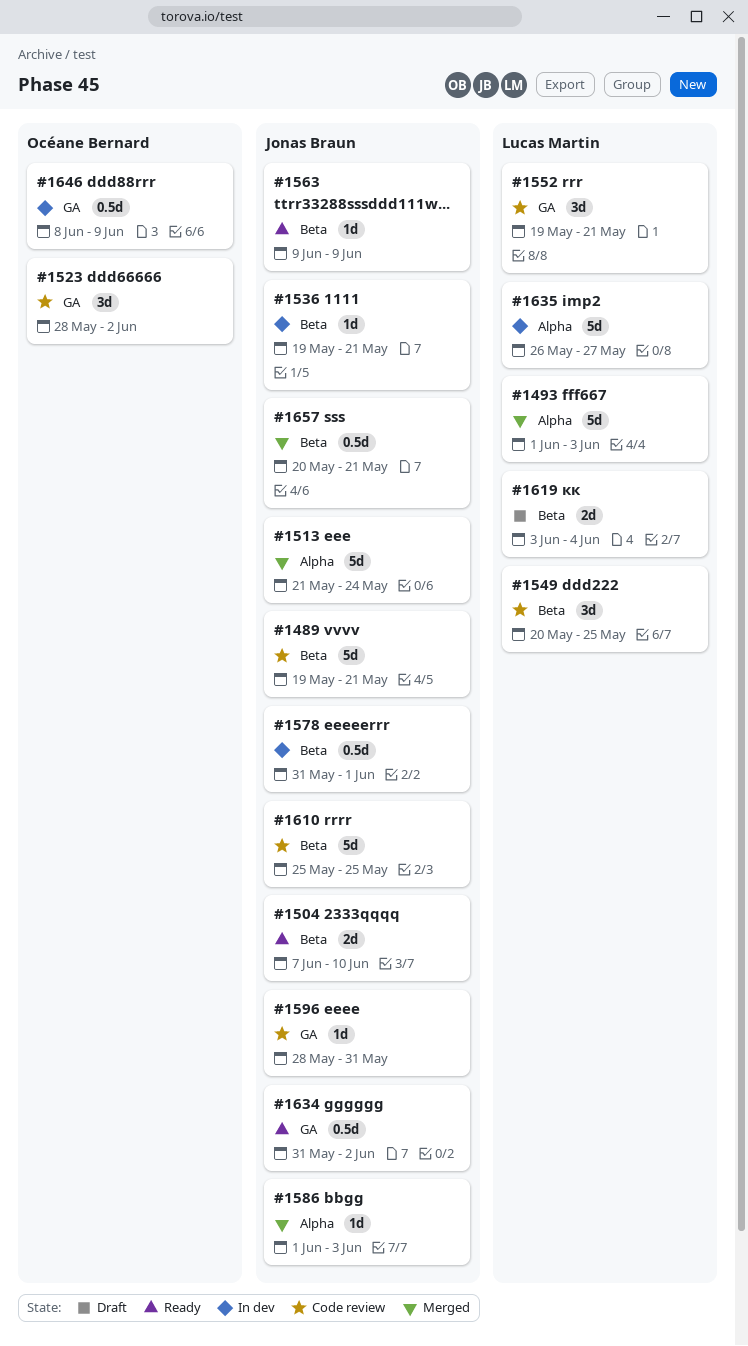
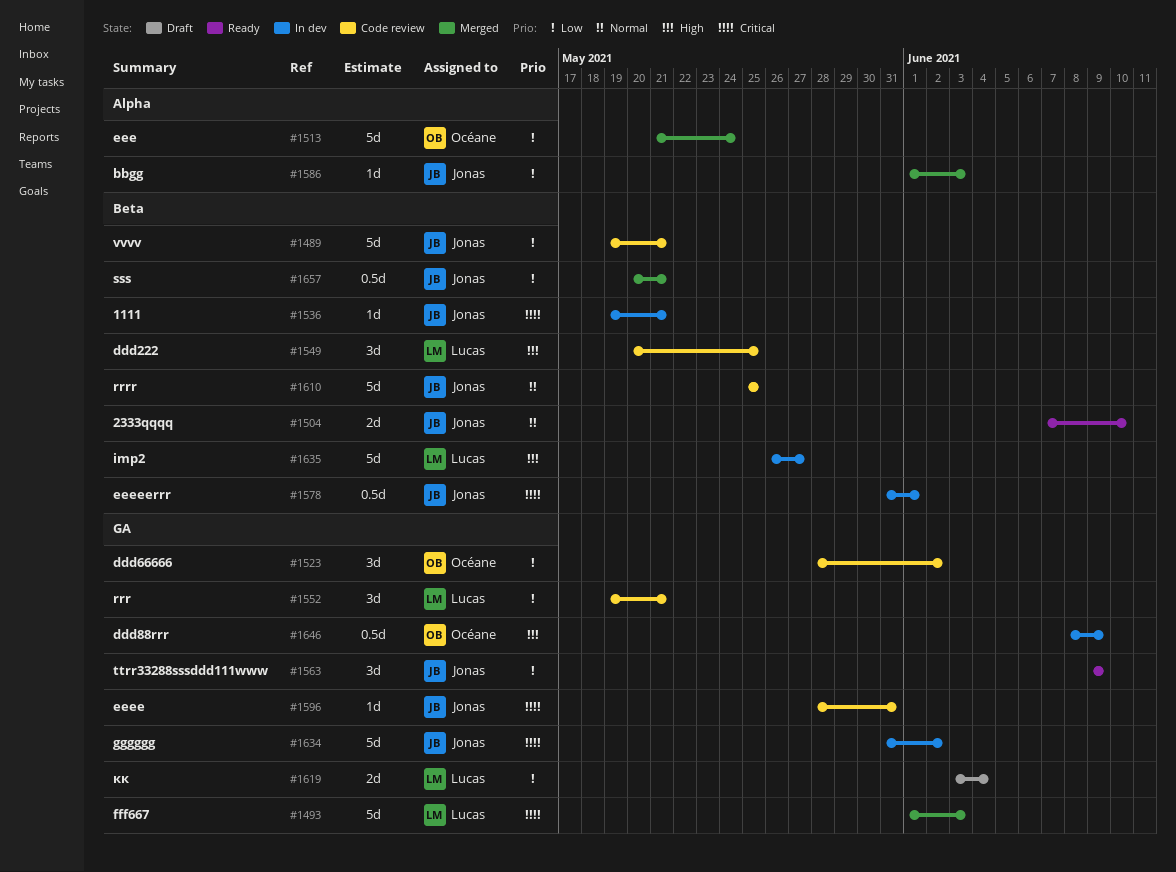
#1493, label: Alpha -> GA
#1513, owner: Jonas Braun -> Océane Bernard
#1563, label: Beta -> GA
#1563, estimate: 1d -> 3d
#1619, label: Beta -> GA
#1634, status: Ready -> In dev
#1634, estimate: 0.5d -> 5d
#1635, label: Alpha -> Beta

